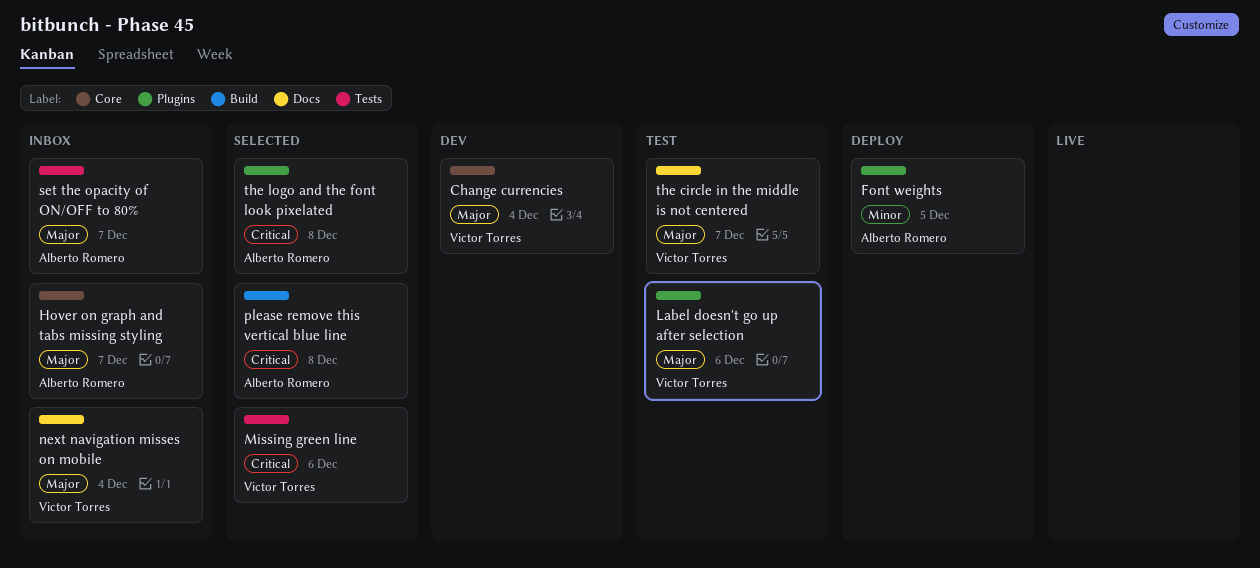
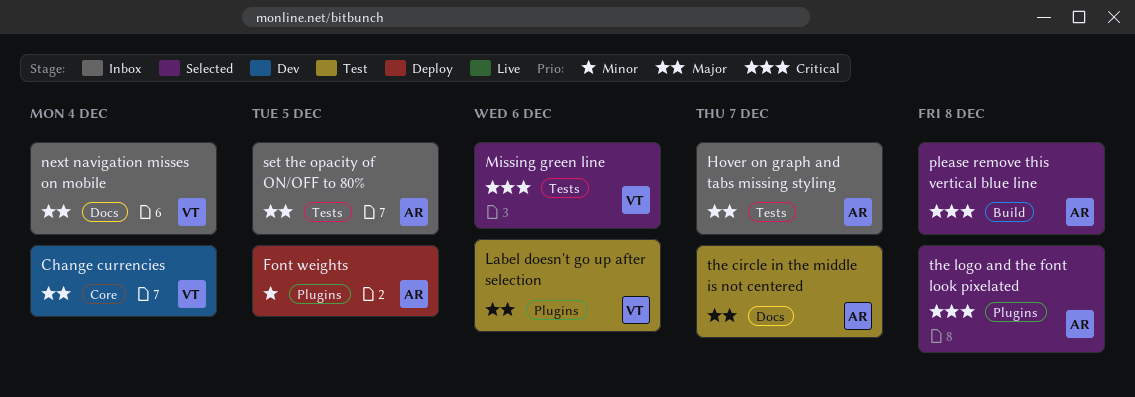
Hover on graph and tabs missing styling, label: Core -> Tests
set the opacity of ON/OFF to 80%, due: Dec 7 -> Dec 5
the circle in the middle is not centered, owner: Victor Torres -> Alberto Romero

